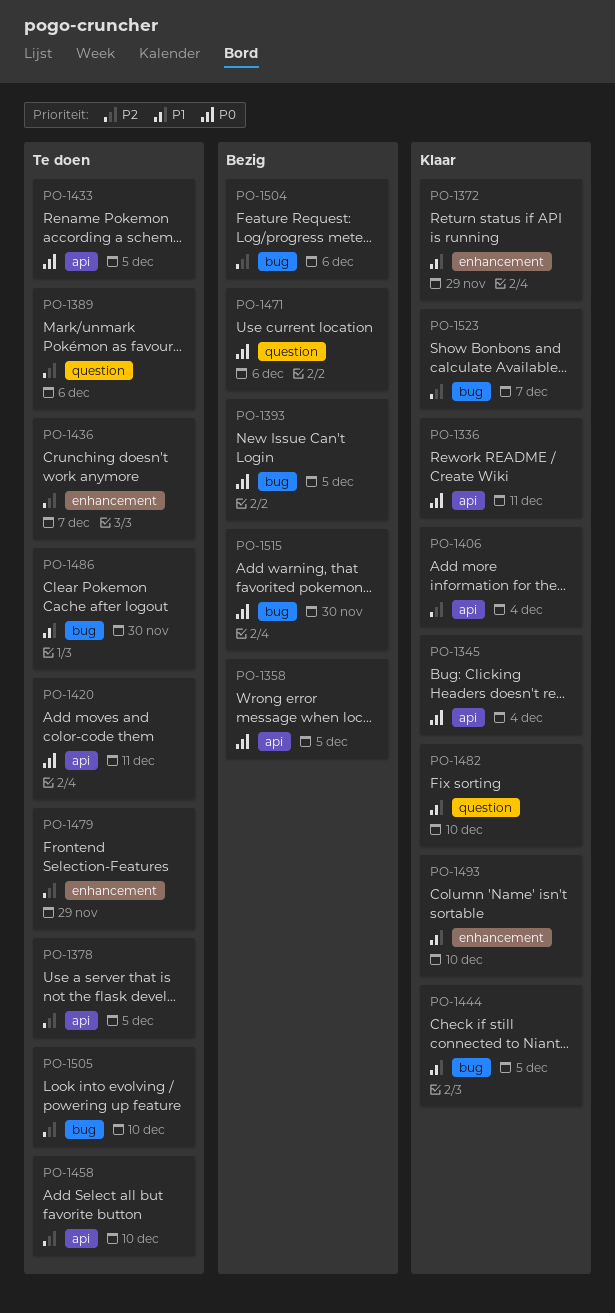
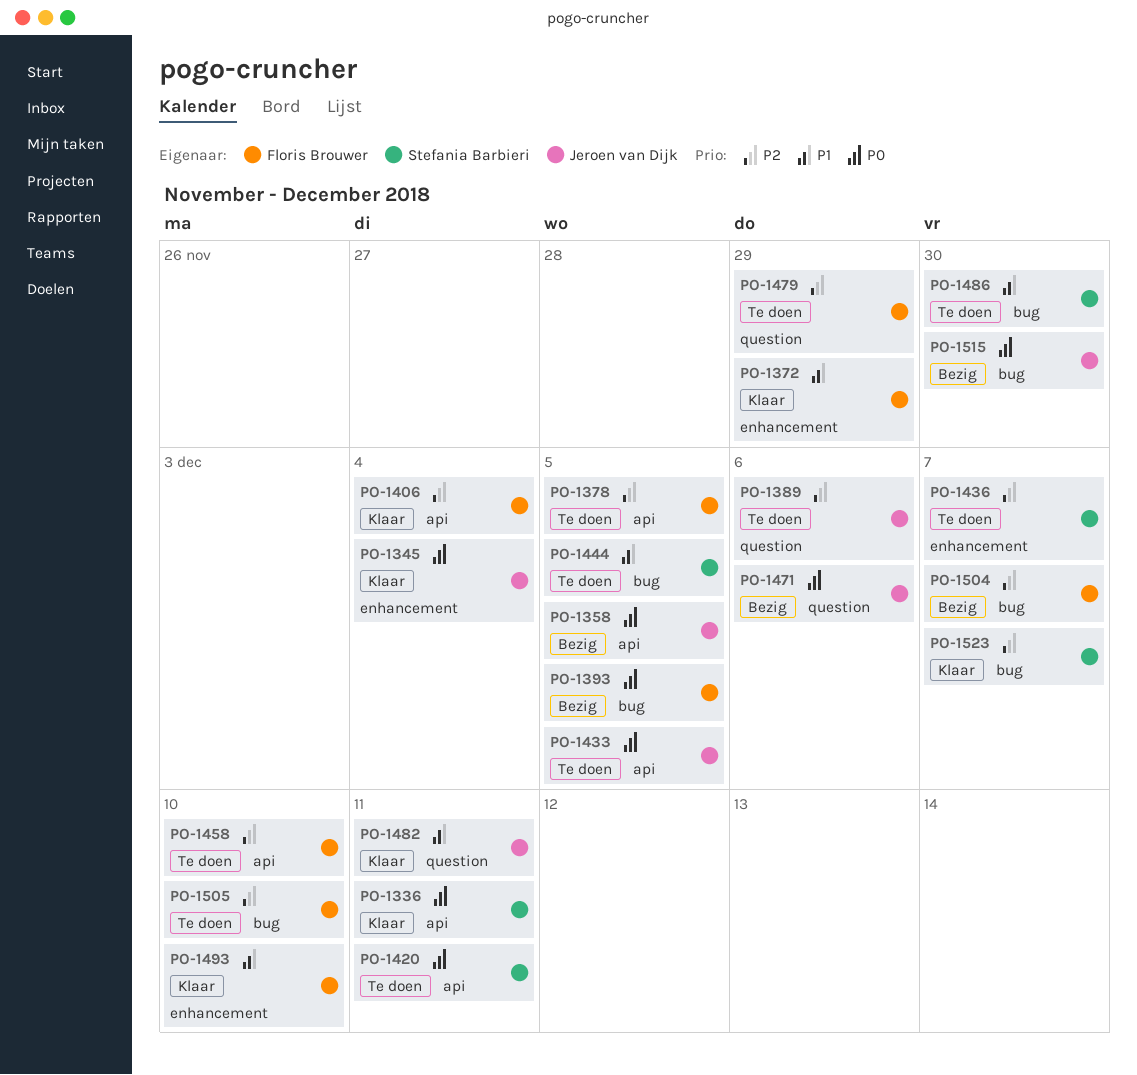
PO-1345, label: api -> enhancement
PO-1444, status: Klaar -> Te doen
PO-1479, label: enhancement -> question
PO-1482, due: Dec 10 -> Dec 11
PO-1504, due: Dec 6 -> Dec 7

